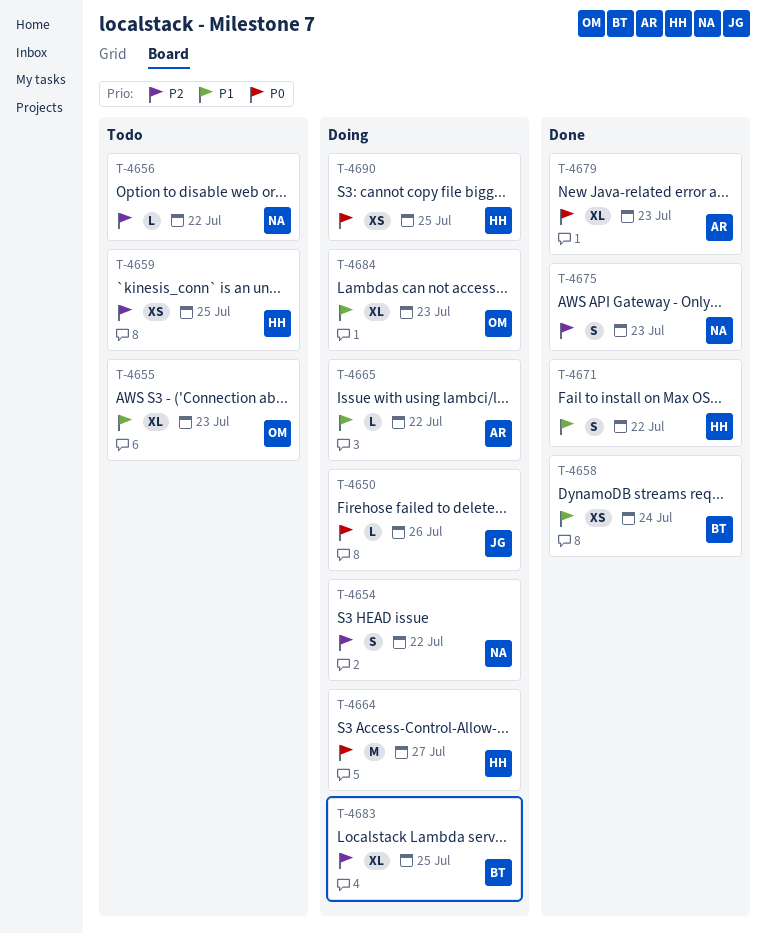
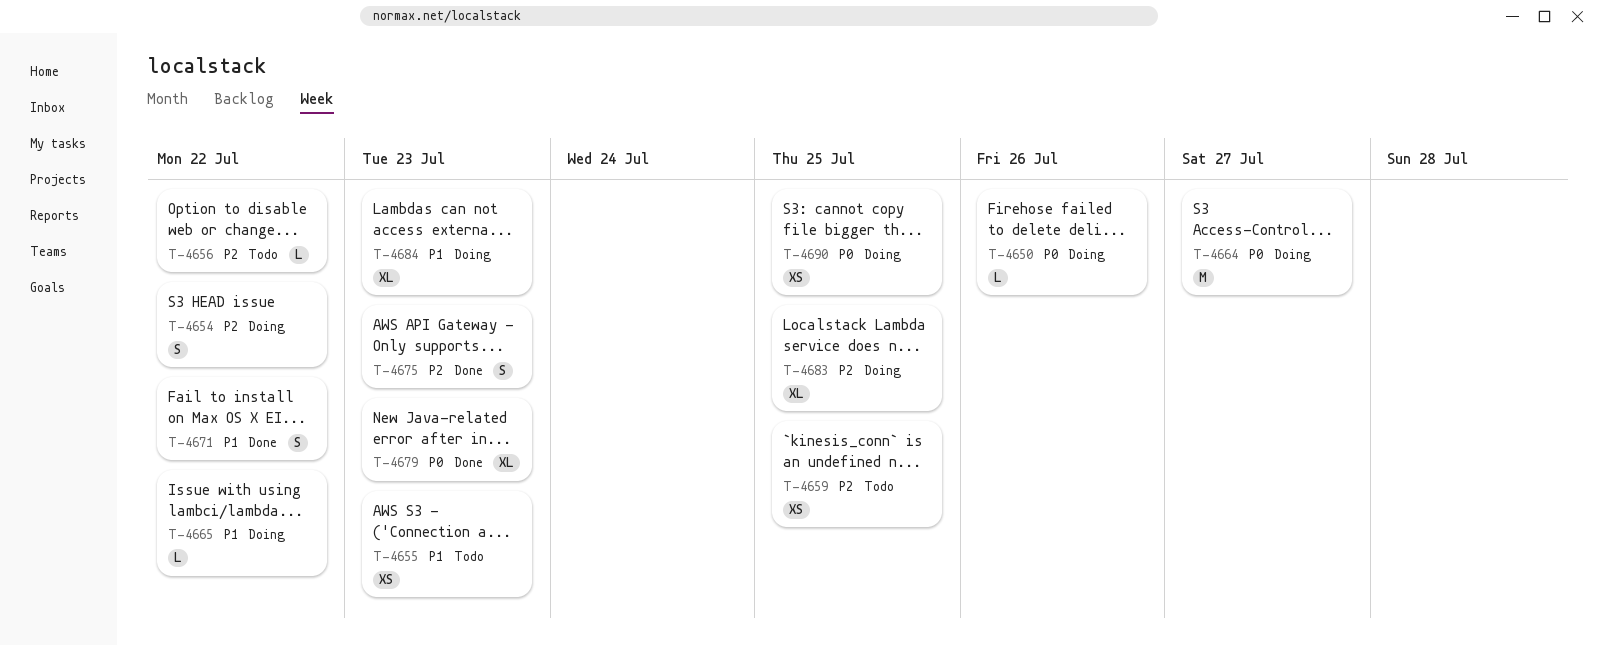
T-4655, estimate: XL -> XS
T-4658: present -> none

